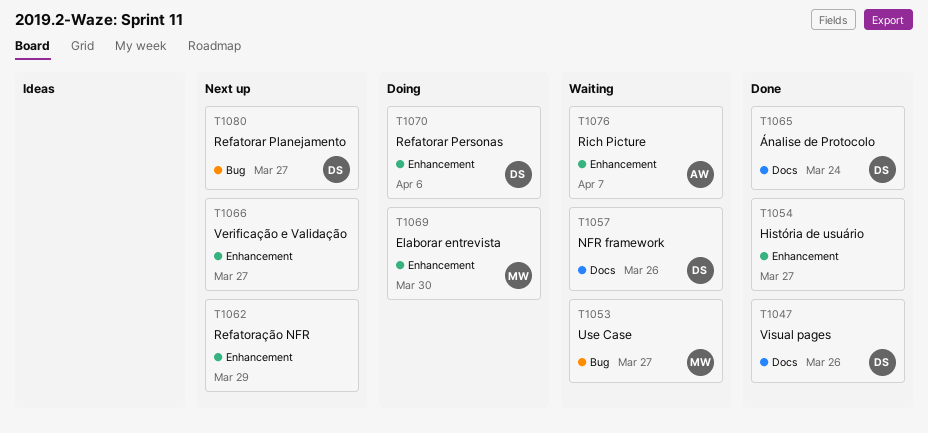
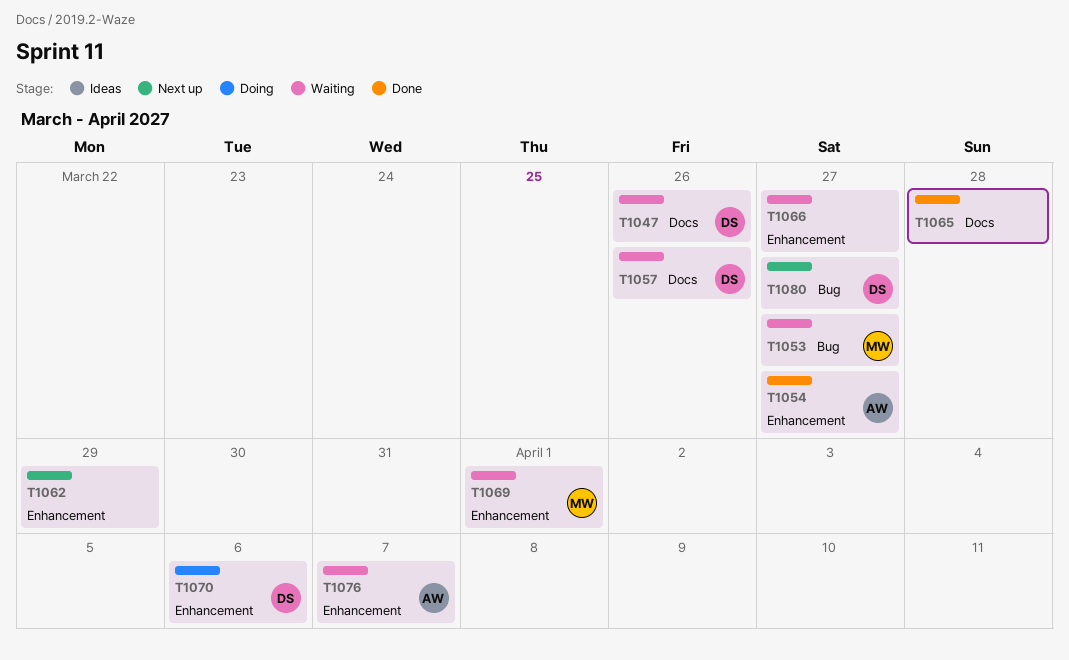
T1047, status: Done -> Waiting
T1054, owner: none -> AW
T1065, owner: DS -> none
T1065, due: Mar 24 -> Mar 28
T1066, status: Next up -> Waiting
T1069, status: Doing -> Waiting
T1069, due: Mar 30 -> Apr 1

